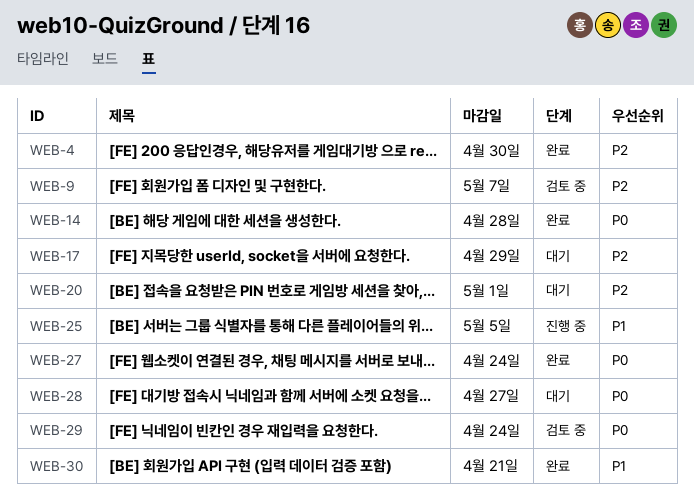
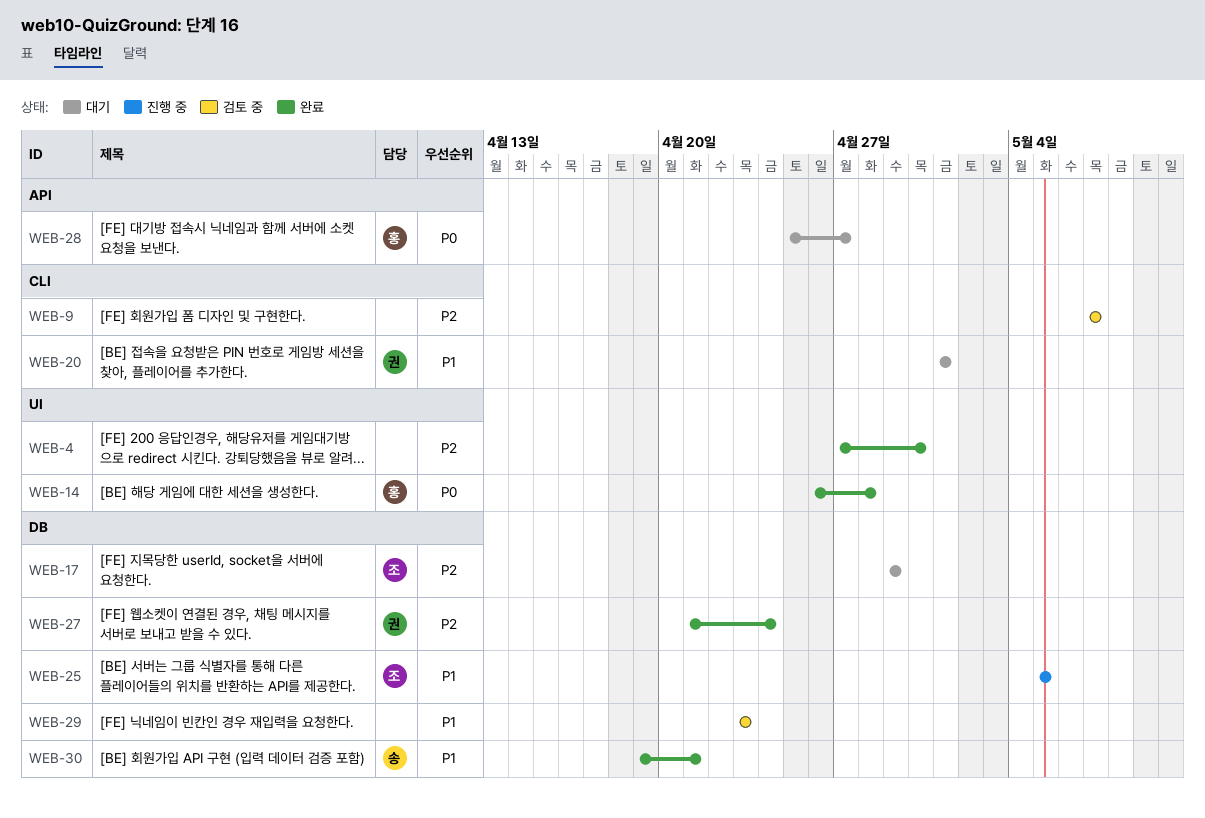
WEB-20, priority: P2 -> P1
WEB-27, priority: P0 -> P2
WEB-29, priority: P0 -> P1
WEB-29, due: Apr 24 -> Apr 23

